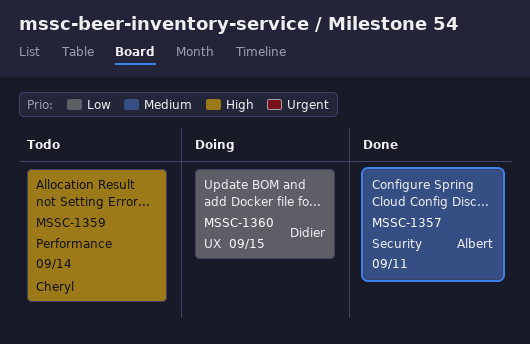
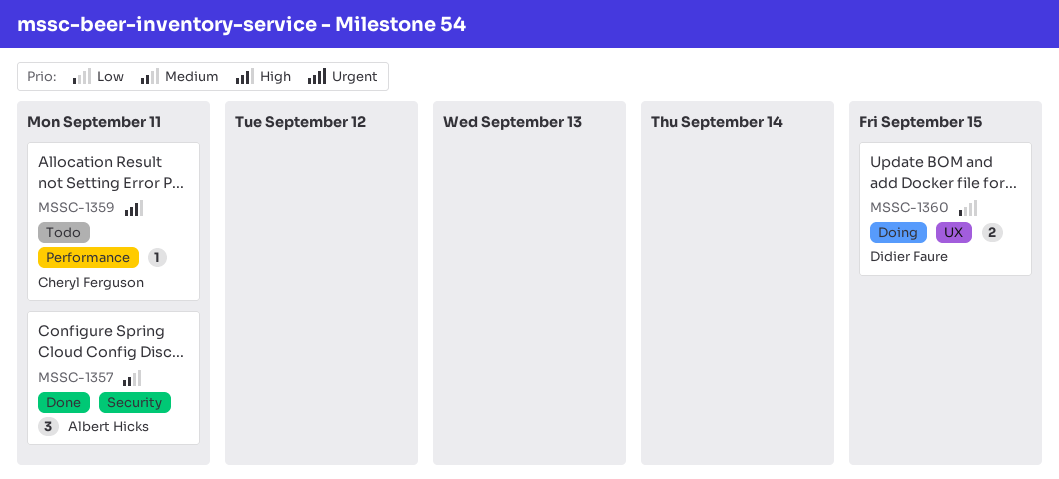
MSSC-1359, due: Sep 14 -> Sep 11

